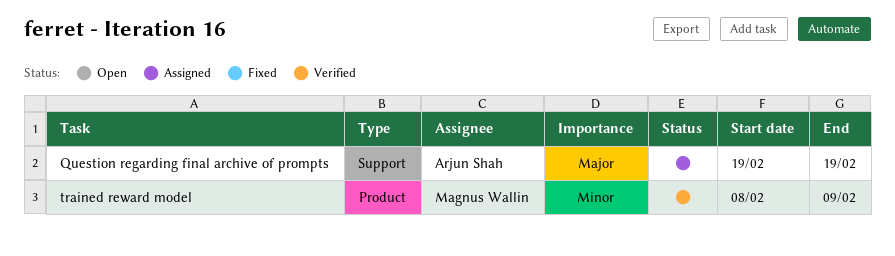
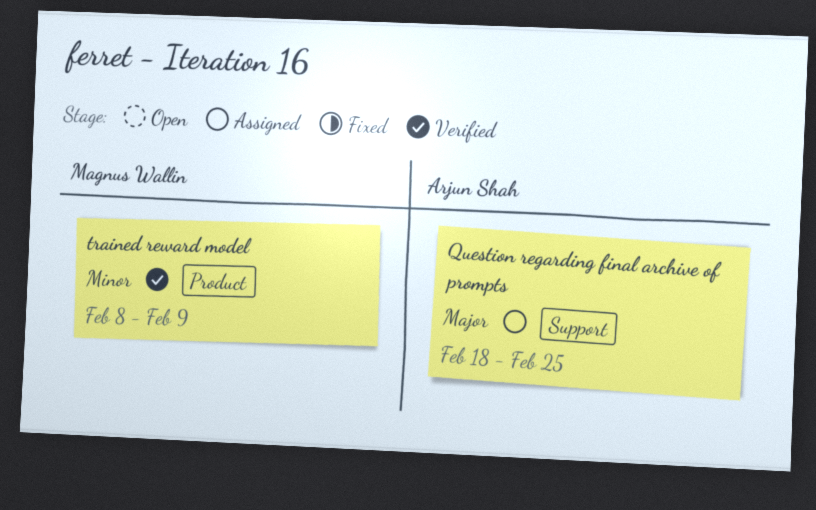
Question regarding final archive of prompts, start: Feb 19 -> Feb 18
Question regarding final archive of prompts, due: Feb 19 -> Feb 25

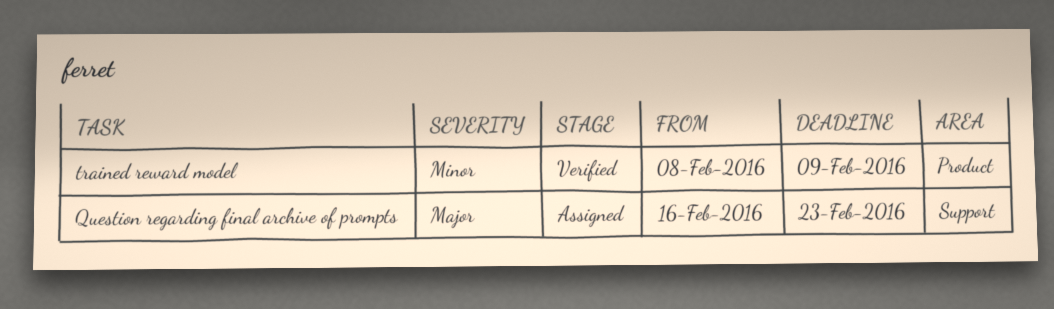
Question regarding final archive of prompts, start: Feb 18 -> Feb 16
Question regarding final archive of prompts, due: Feb 25 -> Feb 23

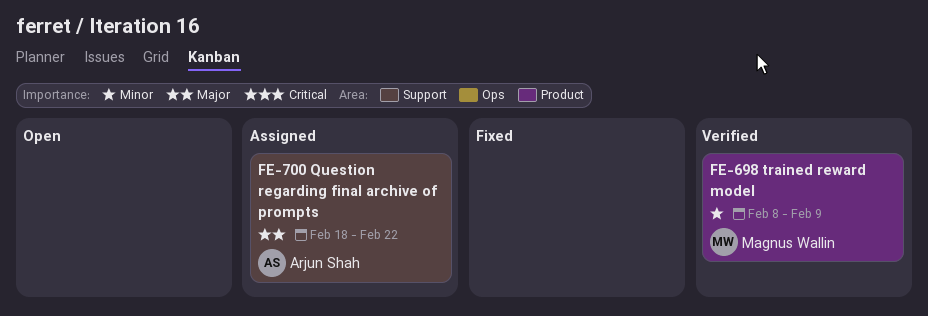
Question regarding final archive of prompts, start: Feb 16 -> Feb 18
Question regarding final archive of prompts, due: Feb 23 -> Feb 22

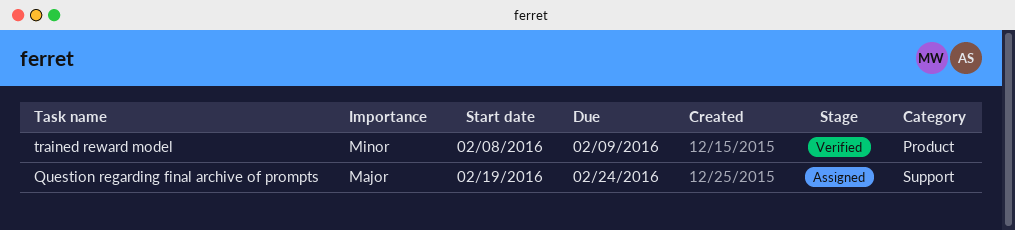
Question regarding final archive of prompts, start: Feb 18 -> Feb 19
Question regarding final archive of prompts, due: Feb 22 -> Feb 24

